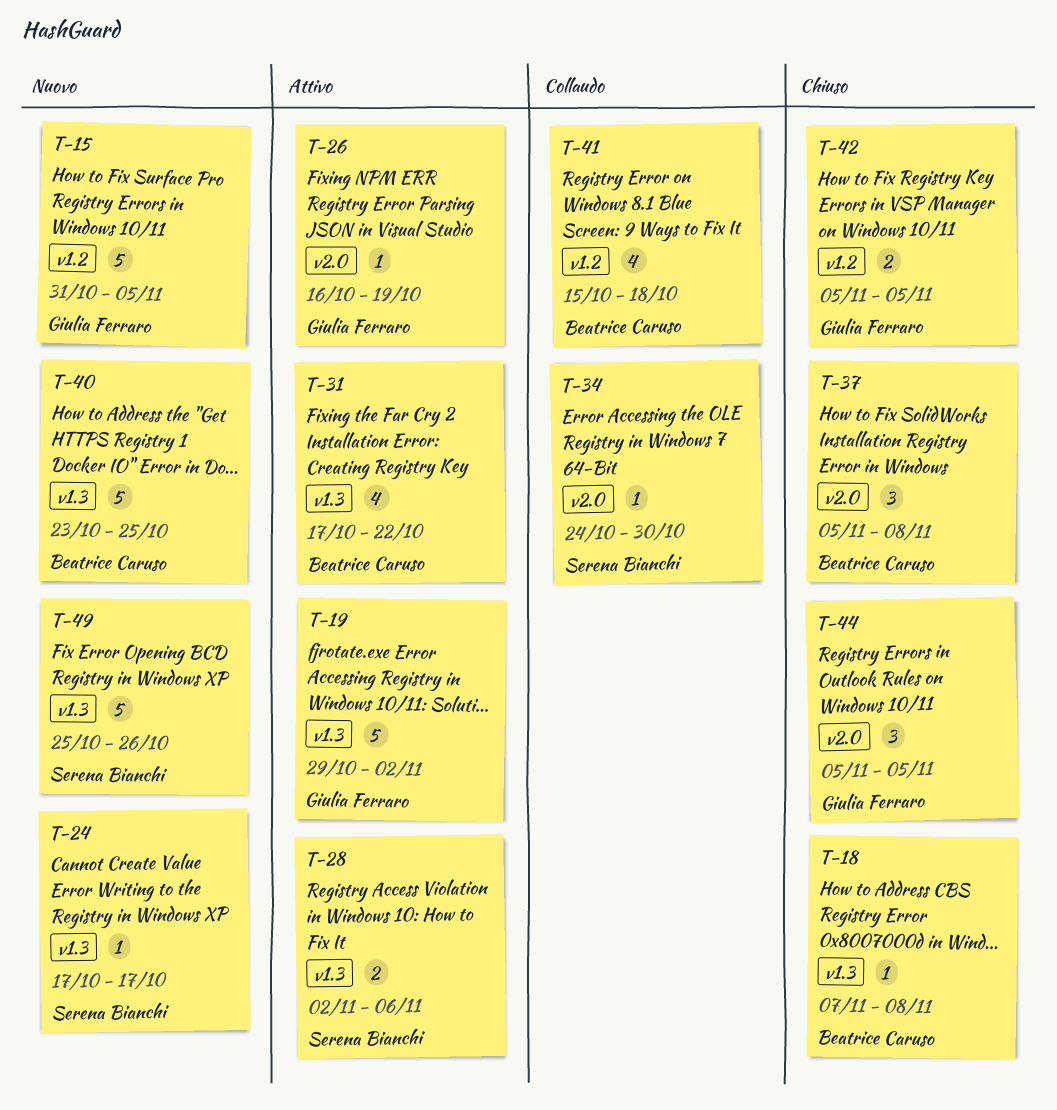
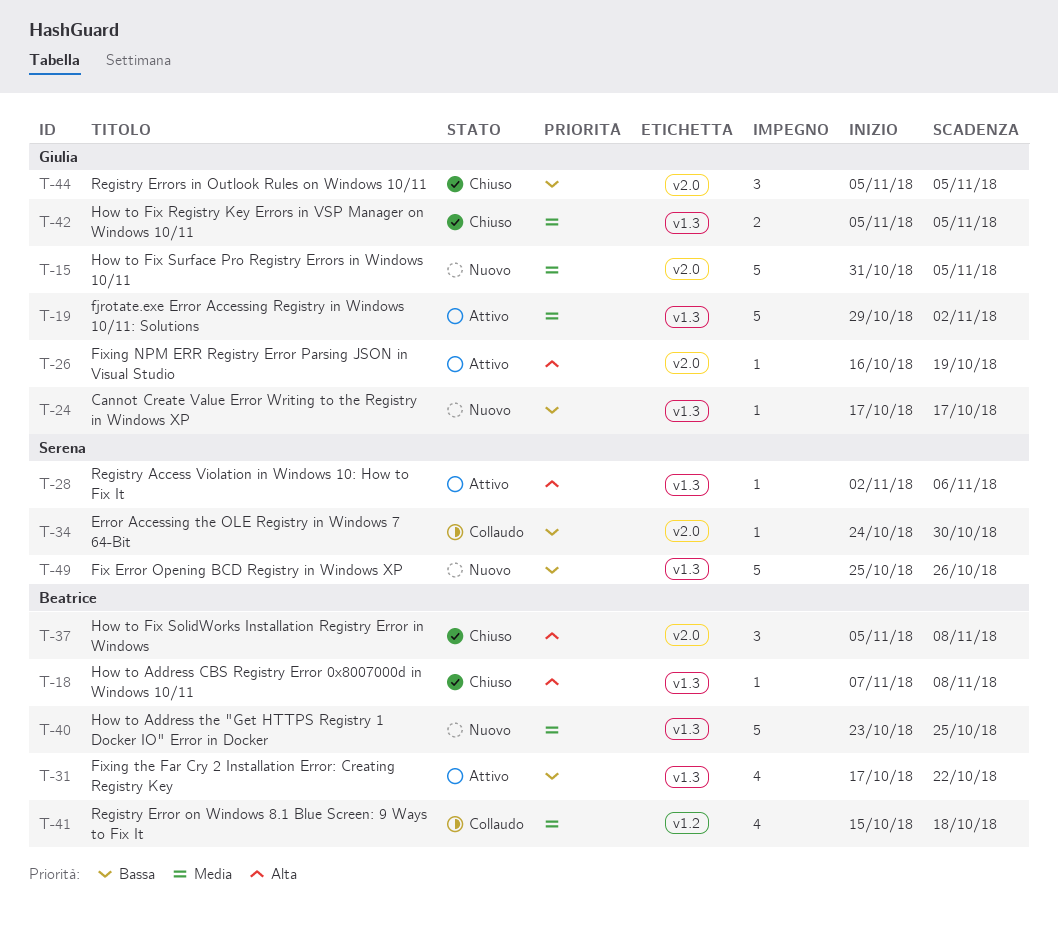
T-15, label: v1.2 -> v2.0
T-24, owner: Serena Bianchi -> Giulia Ferraro
T-28, estimate: 2 -> 1
T-42, label: v1.2 -> v1.3

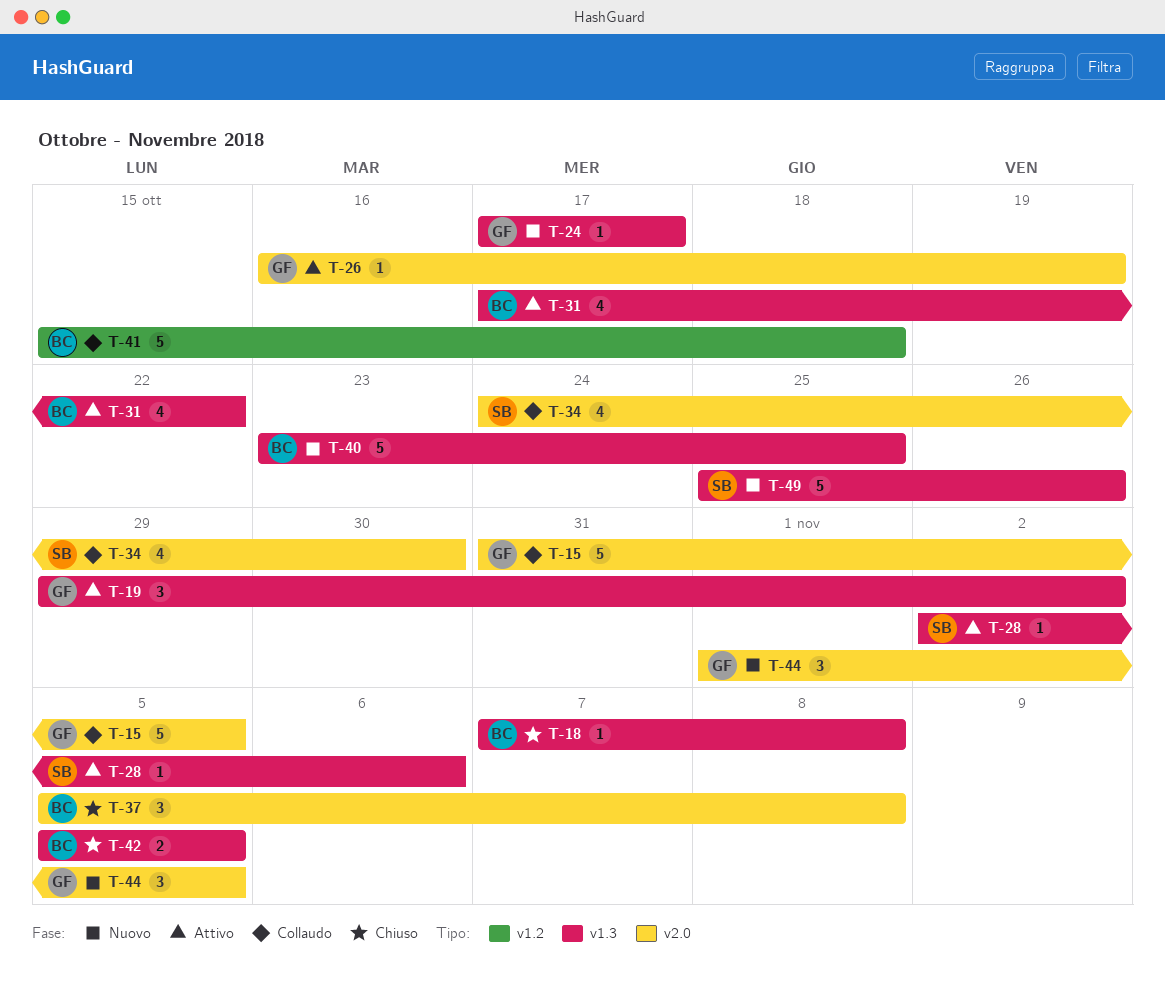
T-15, status: Nuovo -> Collaudo
T-19, estimate: 5 -> 3
T-34, estimate: 1 -> 4
T-41, estimate: 4 -> 5
T-42, owner: Giulia -> Beatrice
T-44, status: Chiuso -> Nuovo
T-44, start: Nov 5 -> Nov 1

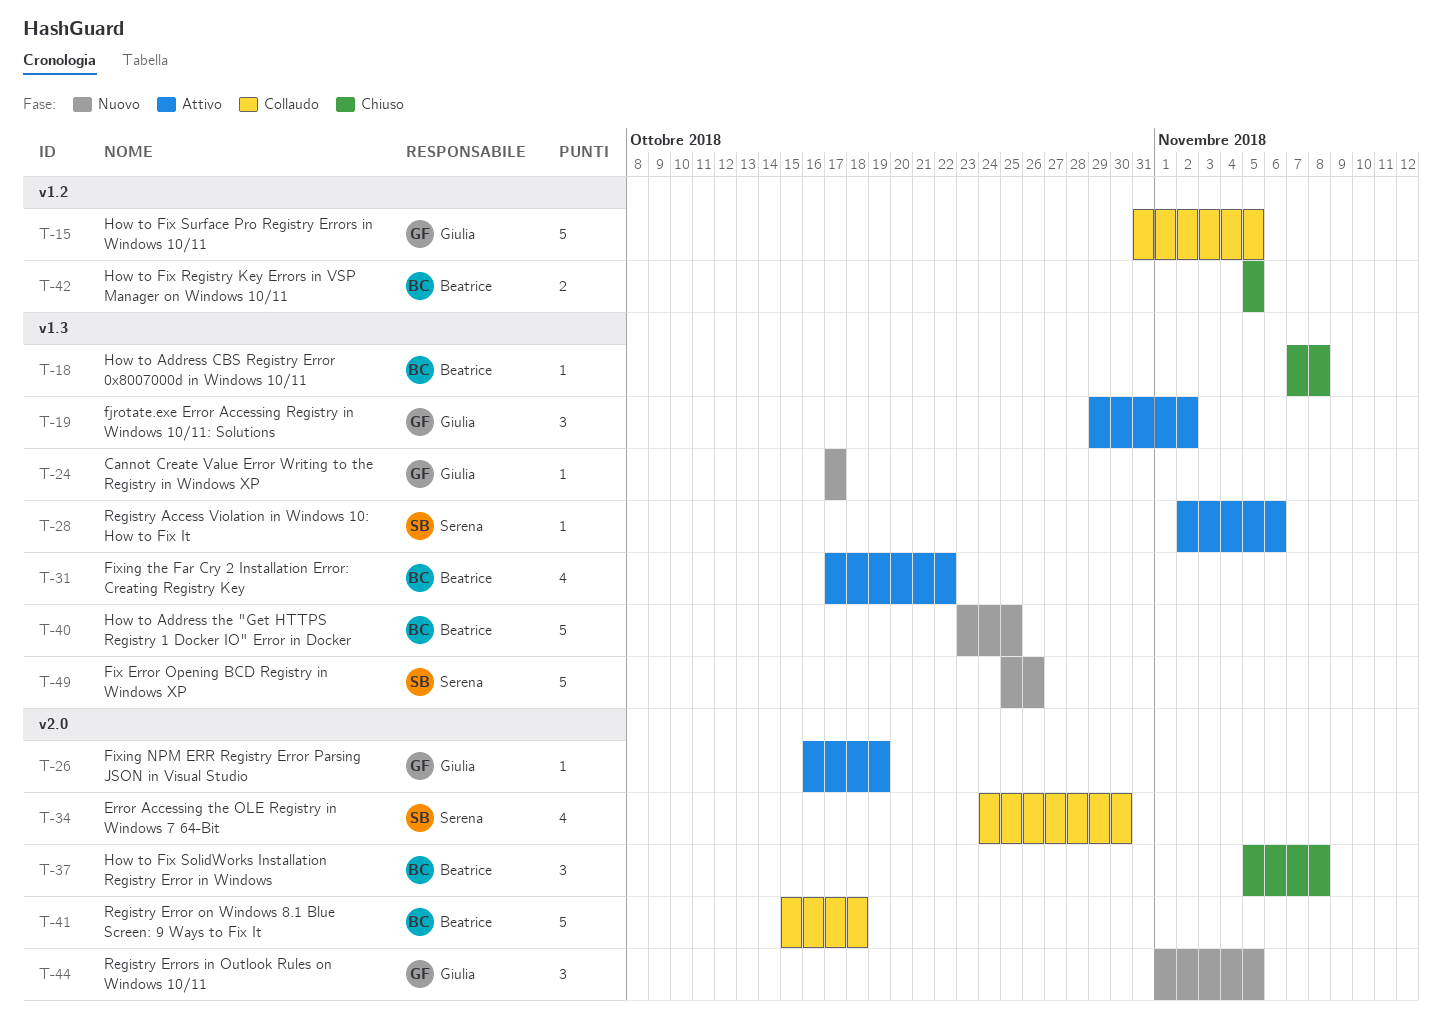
T-15, label: v2.0 -> v1.2
T-41, label: v1.2 -> v2.0
T-42, label: v1.3 -> v1.2

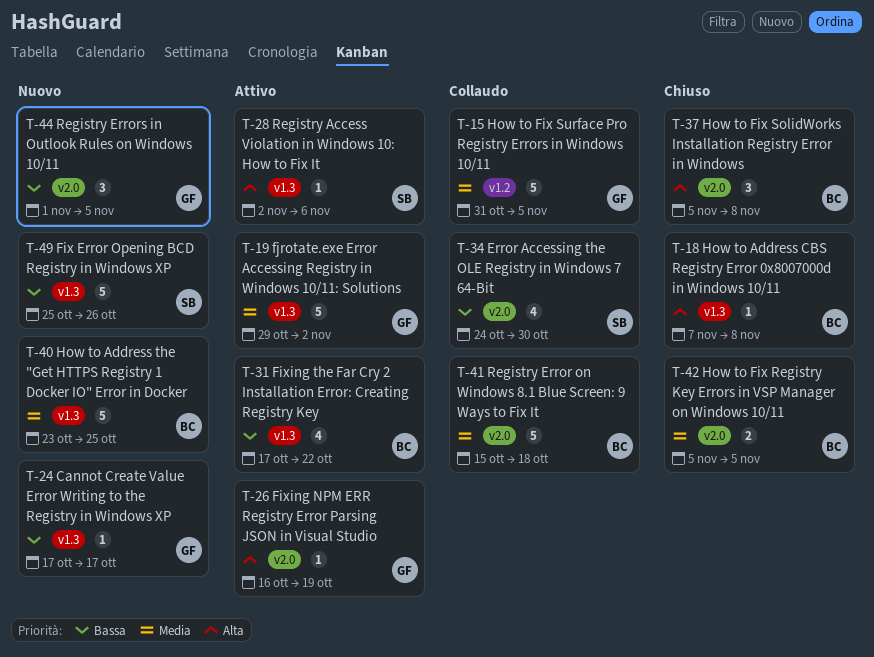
T-19, estimate: 3 -> 5
T-42, label: v1.2 -> v2.0

